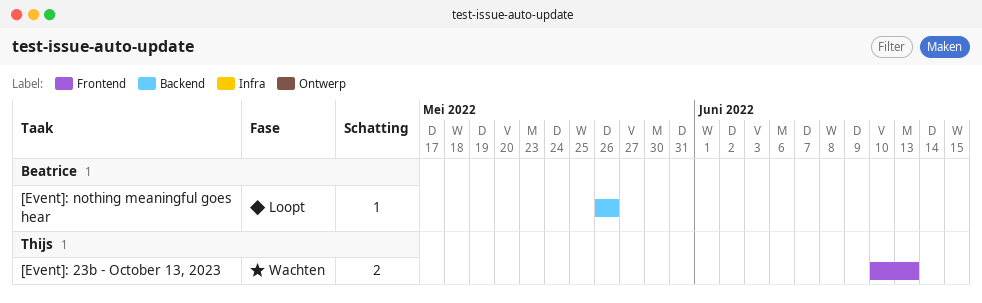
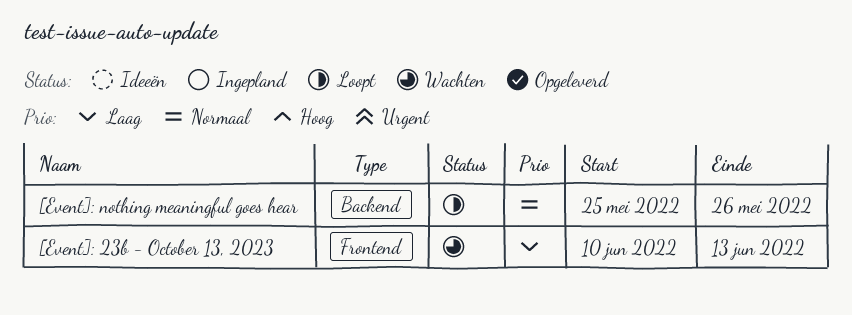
[Event]: nothing meaningful goes hear, start: May 26 -> May 25

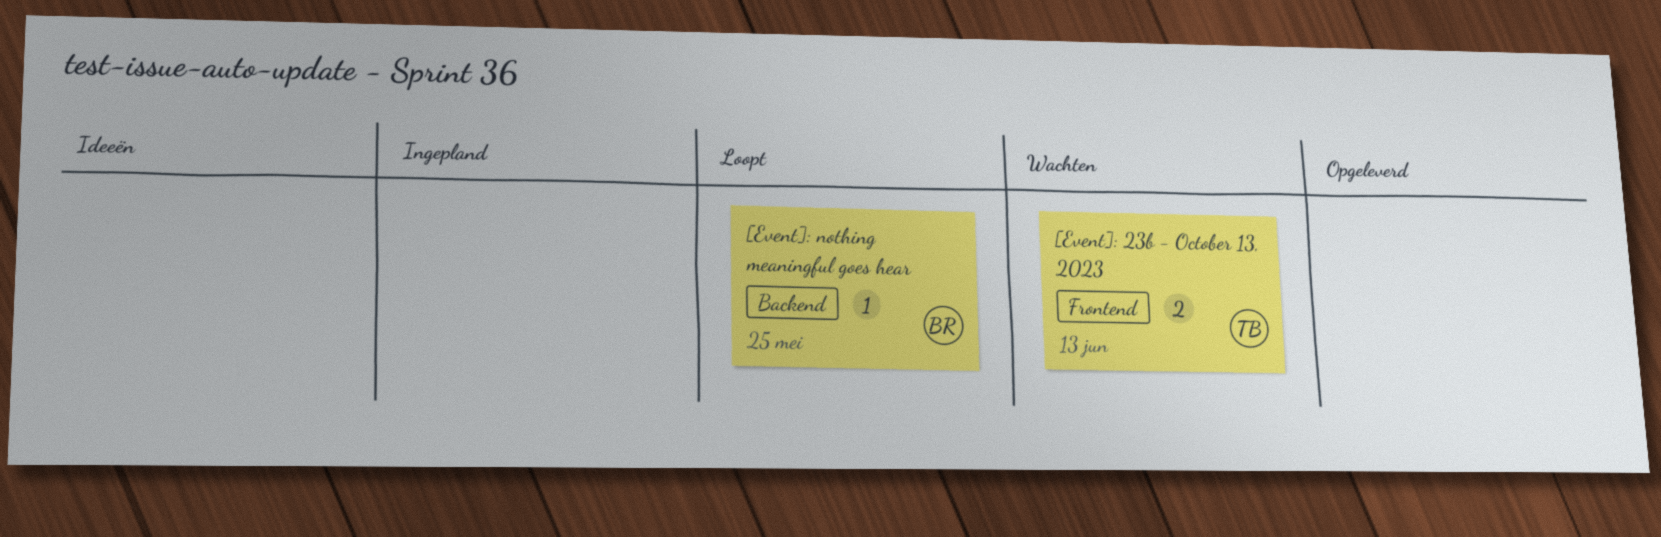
[Event]: nothing meaningful goes hear, due: May 26 -> May 25

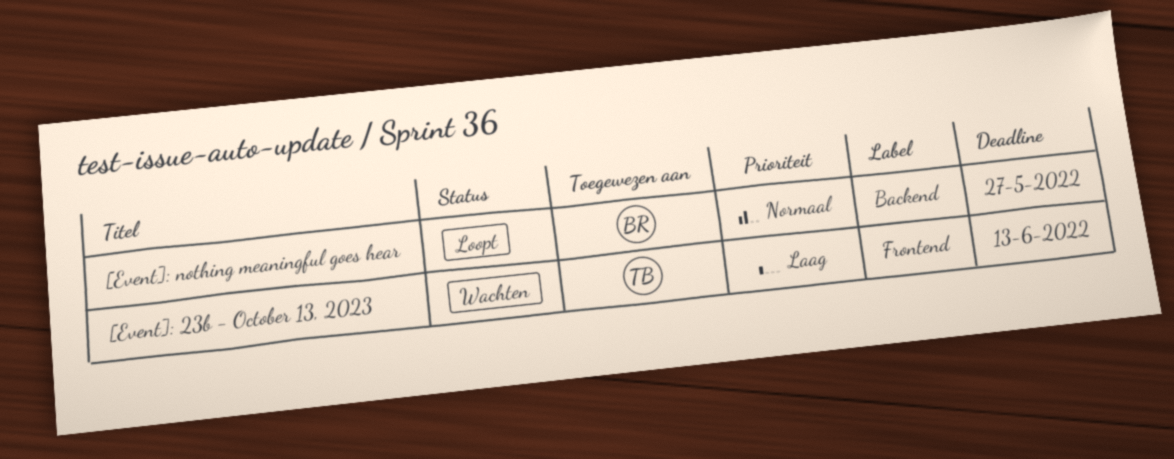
[Event]: nothing meaningful goes hear, due: May 25 -> May 27

